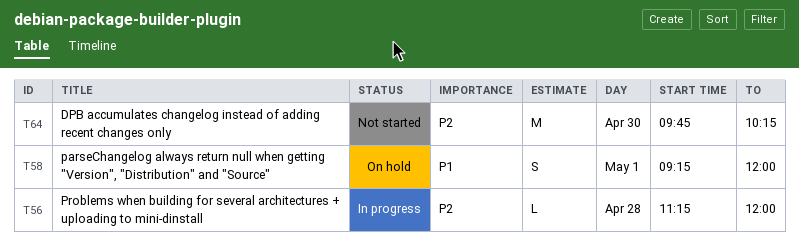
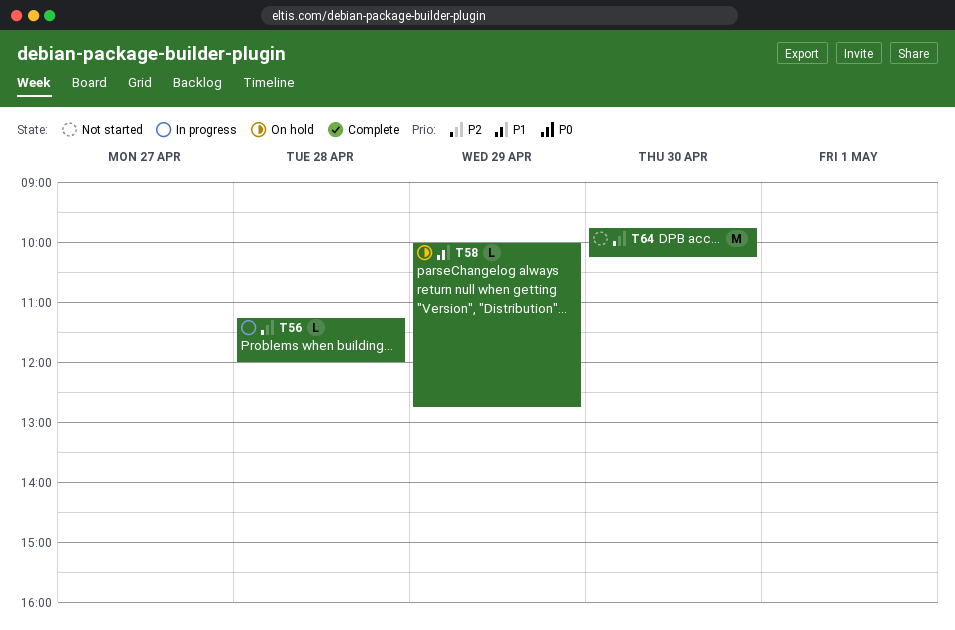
T58, estimate: S -> L
T58, day: May 1 -> Apr 29
T58, begins: 09:15 -> 10:00
T58, ends: 12:00 -> 12:45

